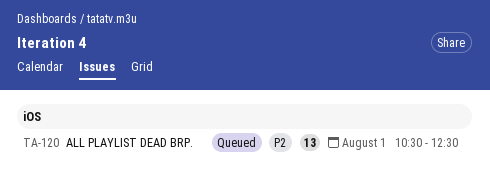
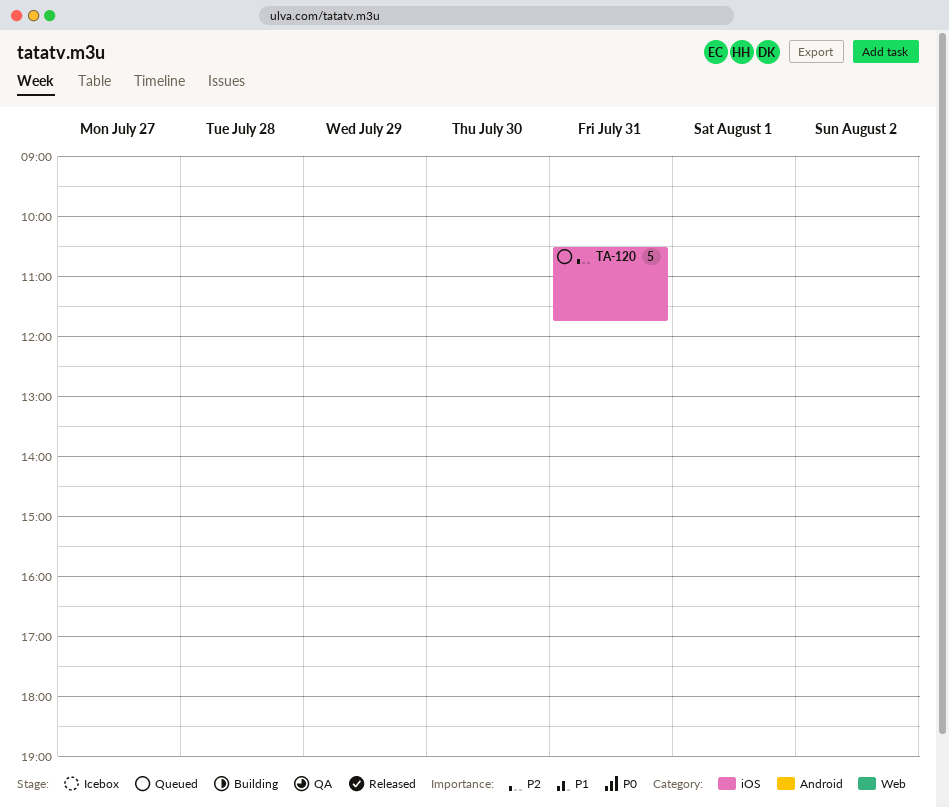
TA-120, estimate: 13 -> 5
TA-120, day: Aug 1 -> Jul 31
TA-120, ends: 12:30 -> 11:45

